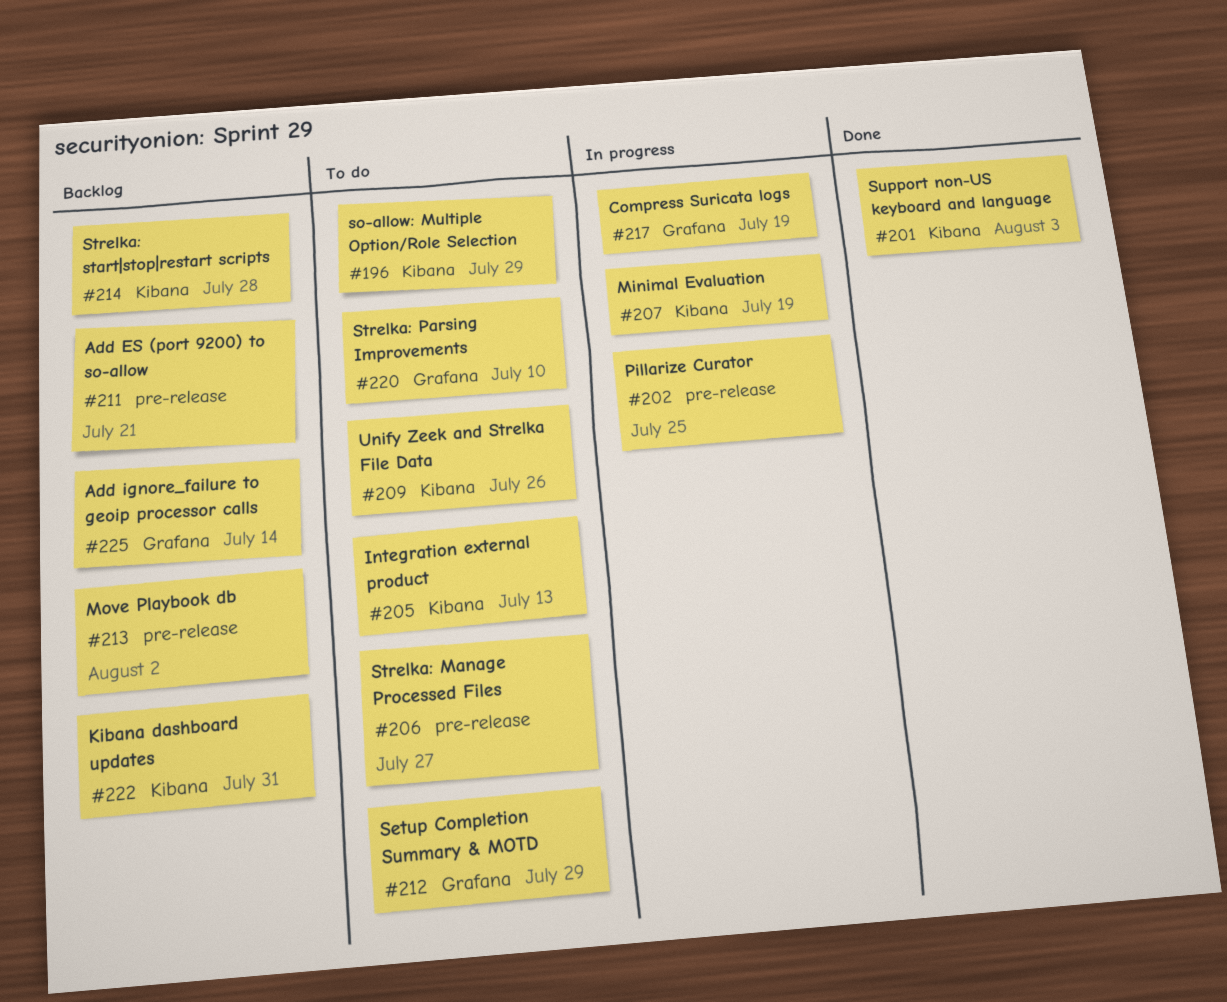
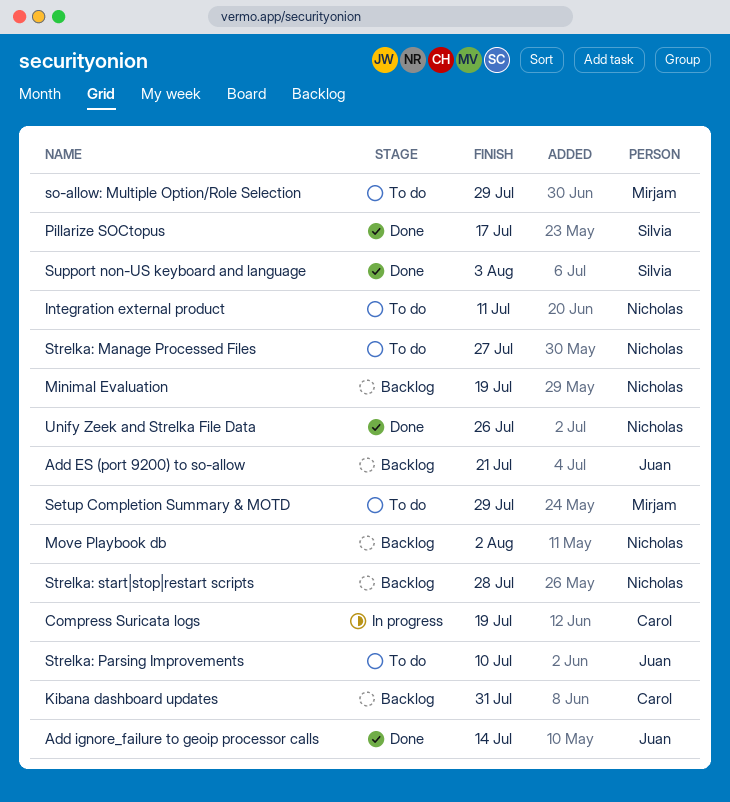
Add ignore_failure to geoip processor calls, status: Backlog -> Done
Integration external product, due: Jul 13 -> Jul 11
Minimal Evaluation, status: In progress -> Backlog
Pillarize Curator: present -> none
Pillarize SOCtopus: none -> present
Unify Zeek and Strelka File Data, status: To do -> Done

